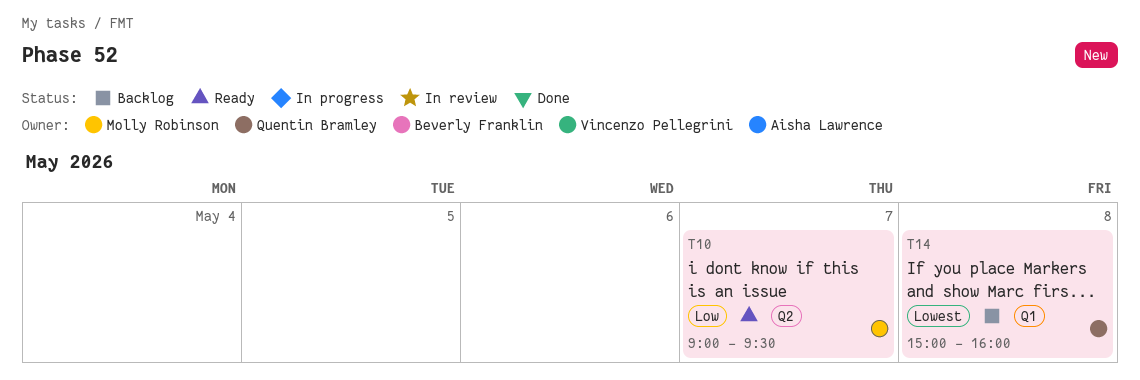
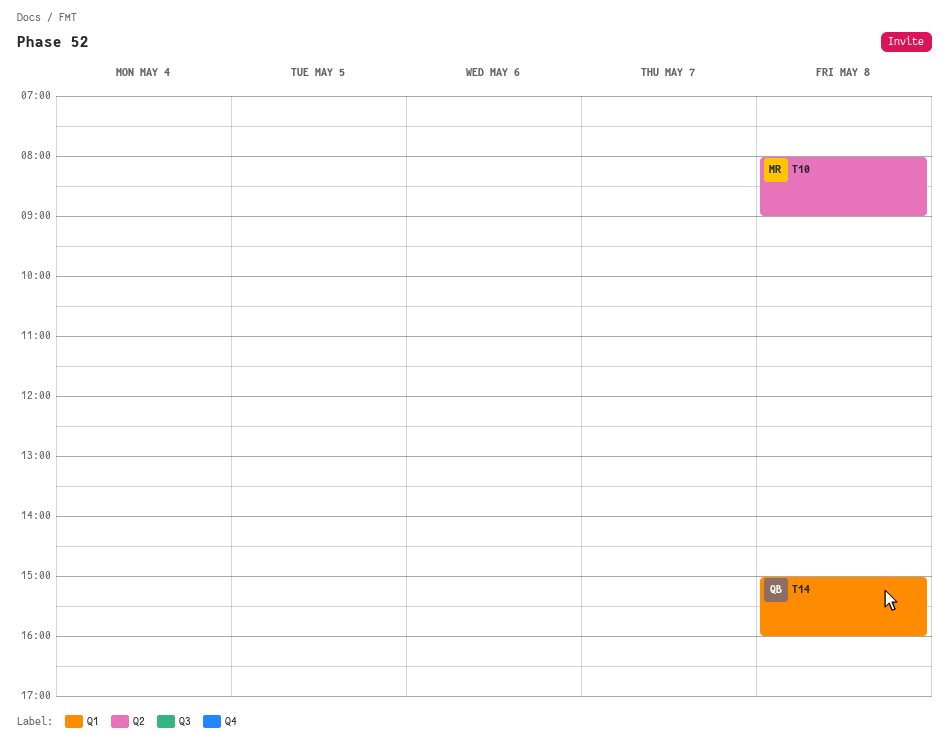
T10, day: May 7 -> May 8
T10, begins: 09:00 -> 08:00
T10, ends: 09:30 -> 09:00

